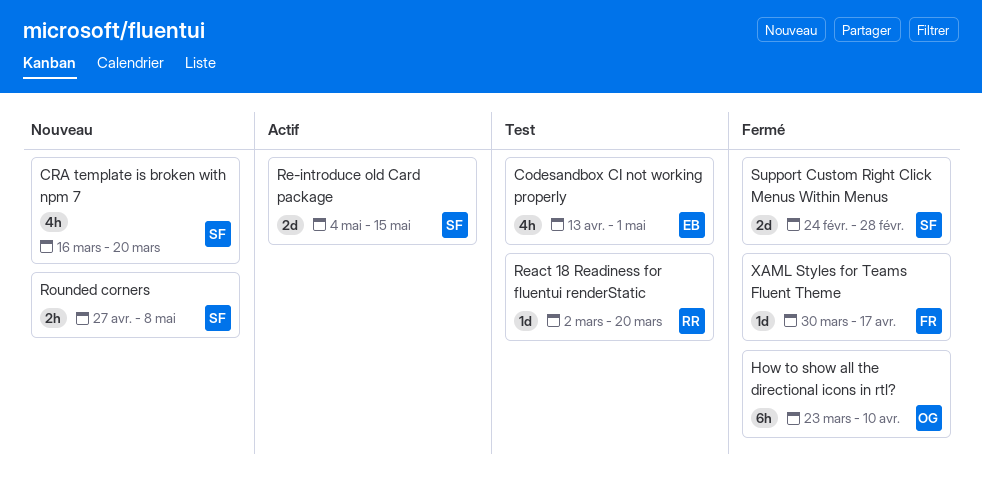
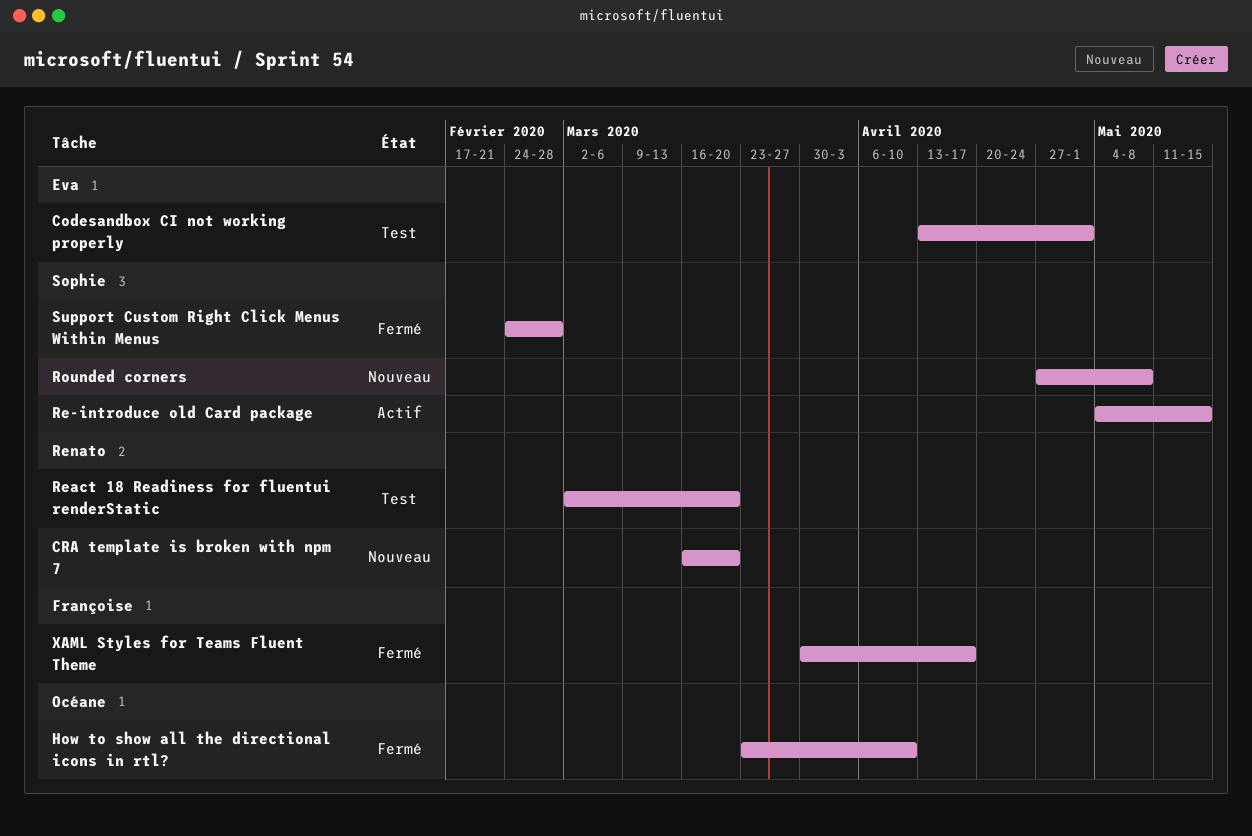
CRA template is broken with npm 7, owner: Sophie -> Renato

